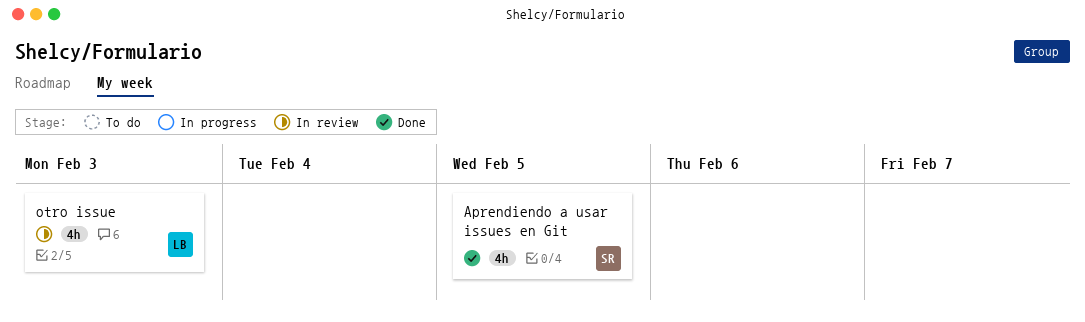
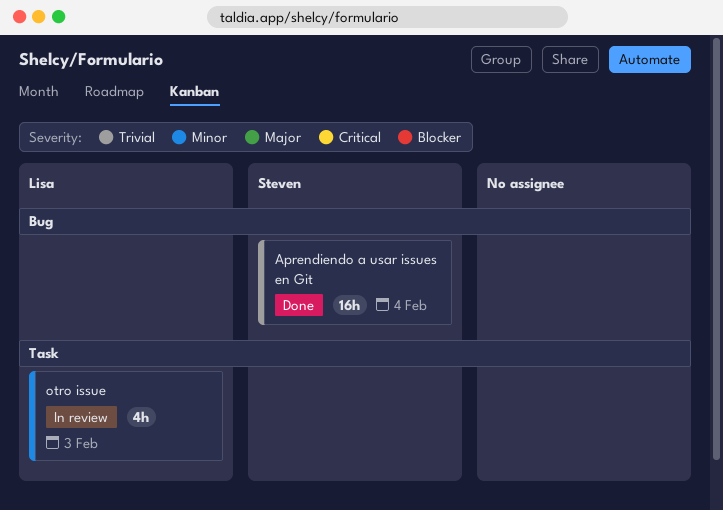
Aprendiendo a usar issues en Git, estimate: 4h -> 16h
Aprendiendo a usar issues en Git, due: Feb 5 -> Feb 4

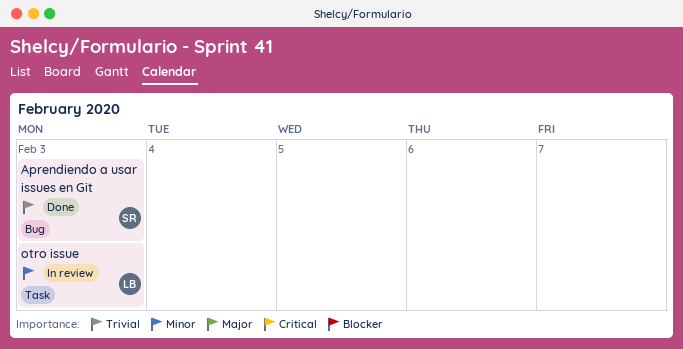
Aprendiendo a usar issues en Git, due: Feb 4 -> Feb 3

